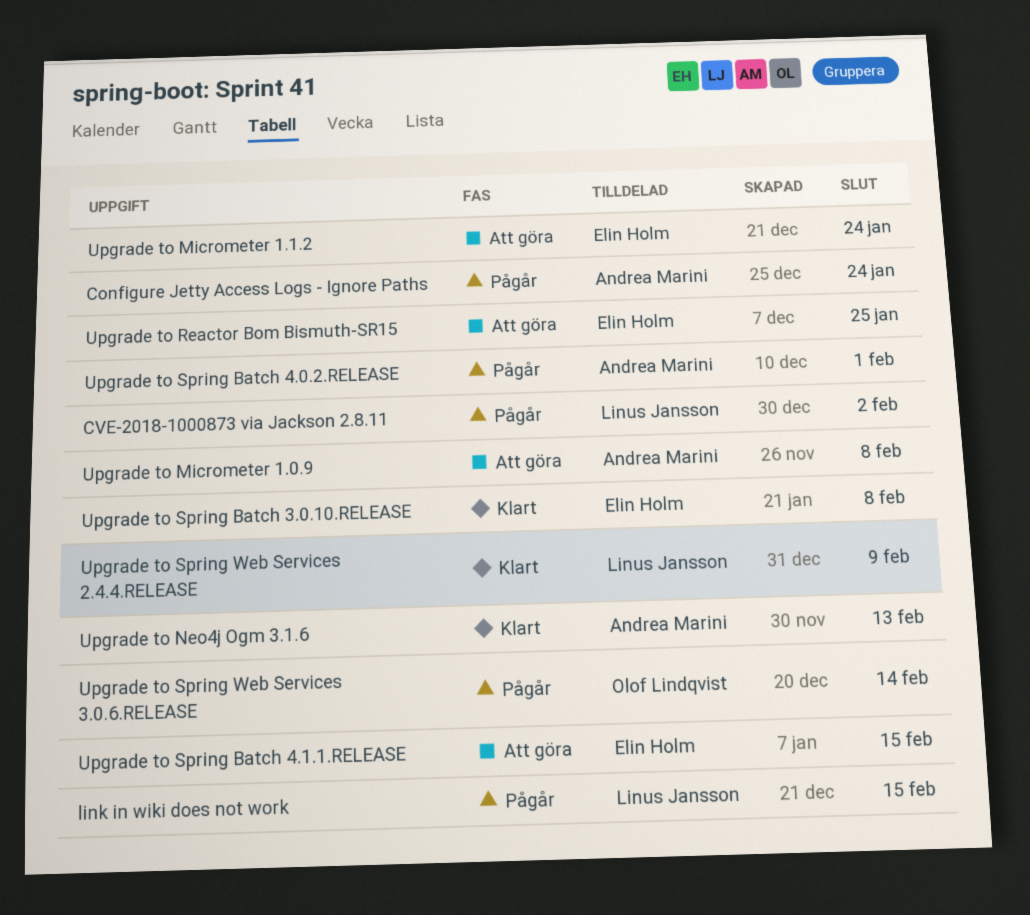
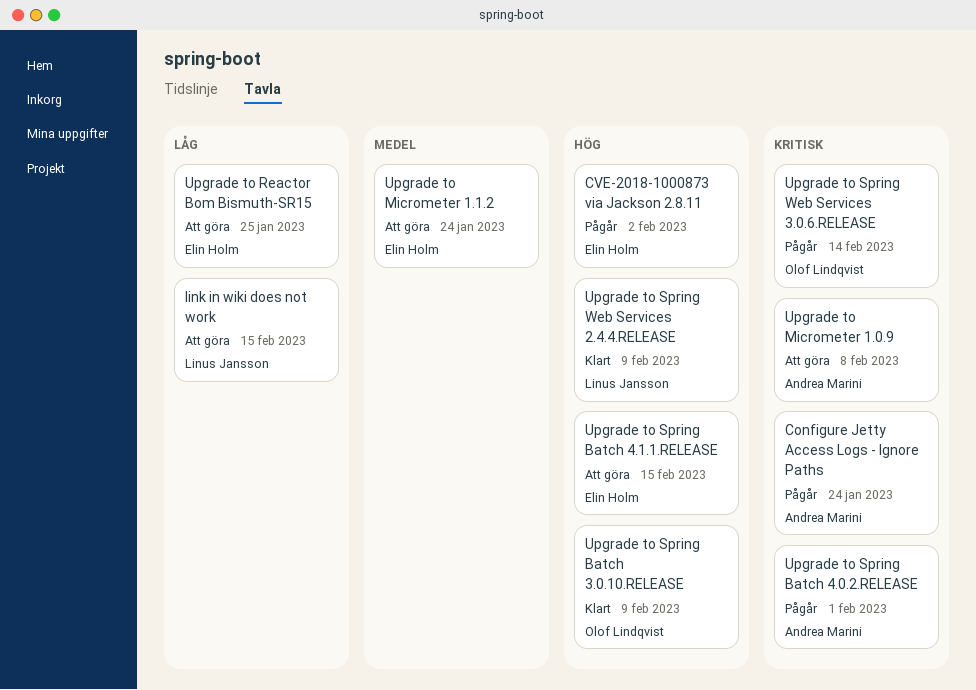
CVE-2018-1000873 via Jackson 2.8.11, owner: Linus Jansson -> Elin Holm
link in wiki does not work, status: Pågår -> Att göra
Upgrade to Neo4j Ogm 3.1.6: present -> none
Upgrade to Spring Batch 3.0.10.RELEASE, owner: Elin Holm -> Olof Lindqvist
Upgrade to Spring Batch 3.0.10.RELEASE, due: Feb 8 -> Feb 9

